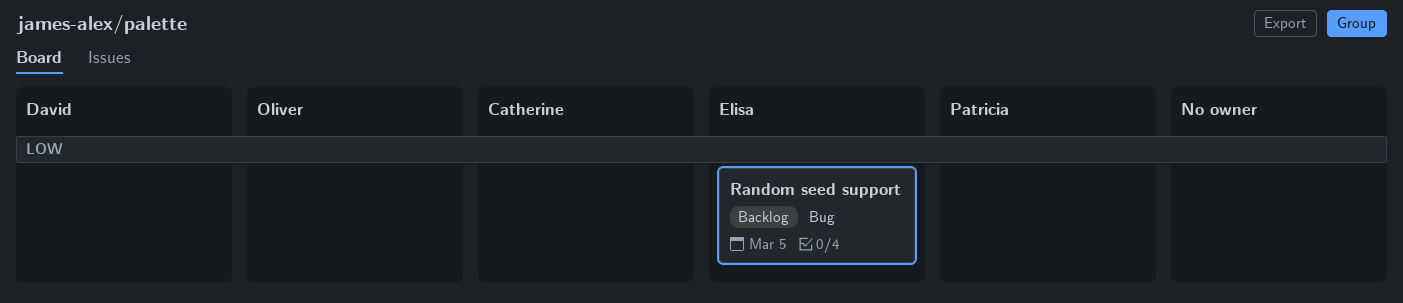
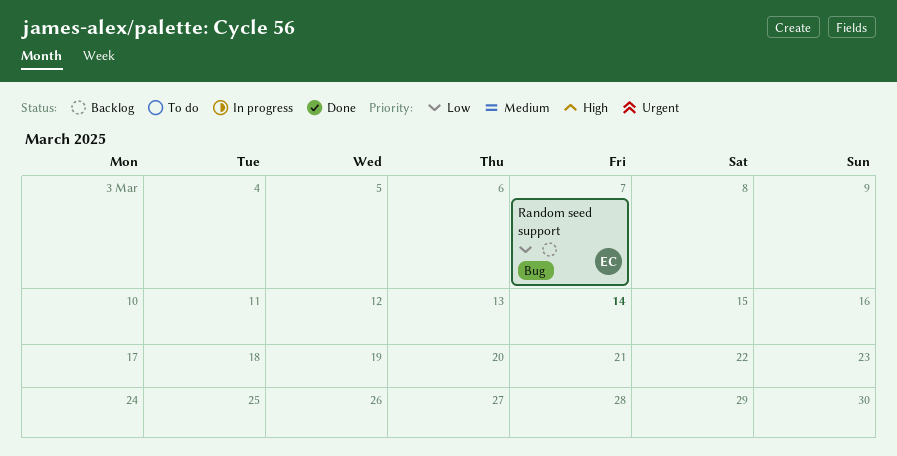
Random seed support, due: Mar 5 -> Mar 7

